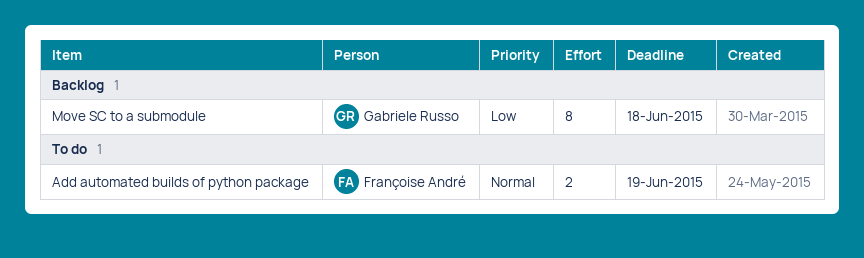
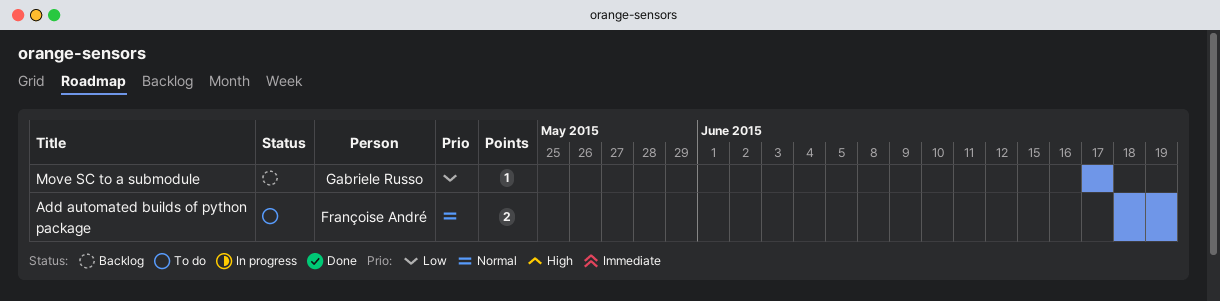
Move SC to a submodule, estimate: 8 -> 1
Move SC to a submodule, due: Jun 18 -> Jun 17

